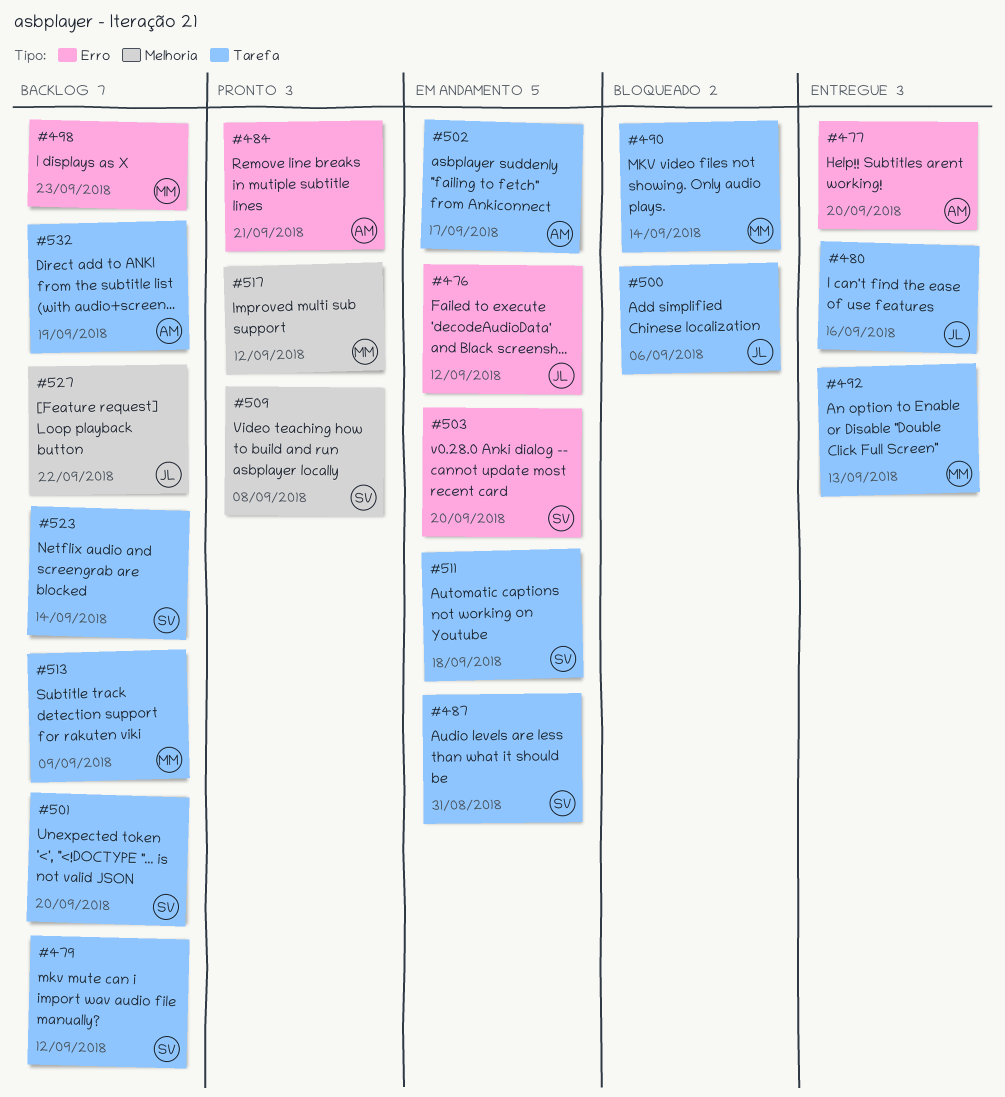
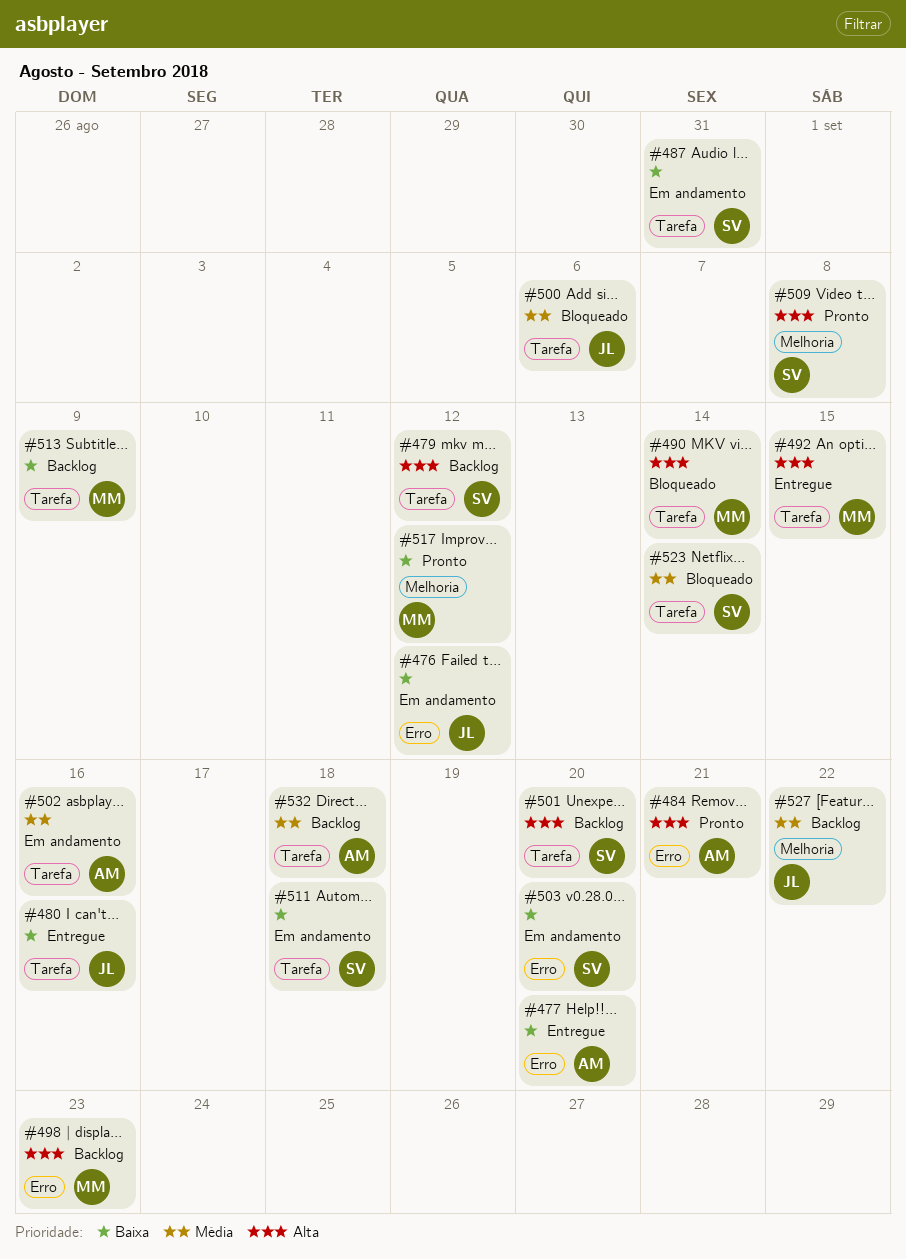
#492, due: Sep 13 -> Sep 15
#502, due: Sep 17 -> Sep 16
#523, status: Backlog -> Bloqueado
#532, due: Sep 19 -> Sep 18

